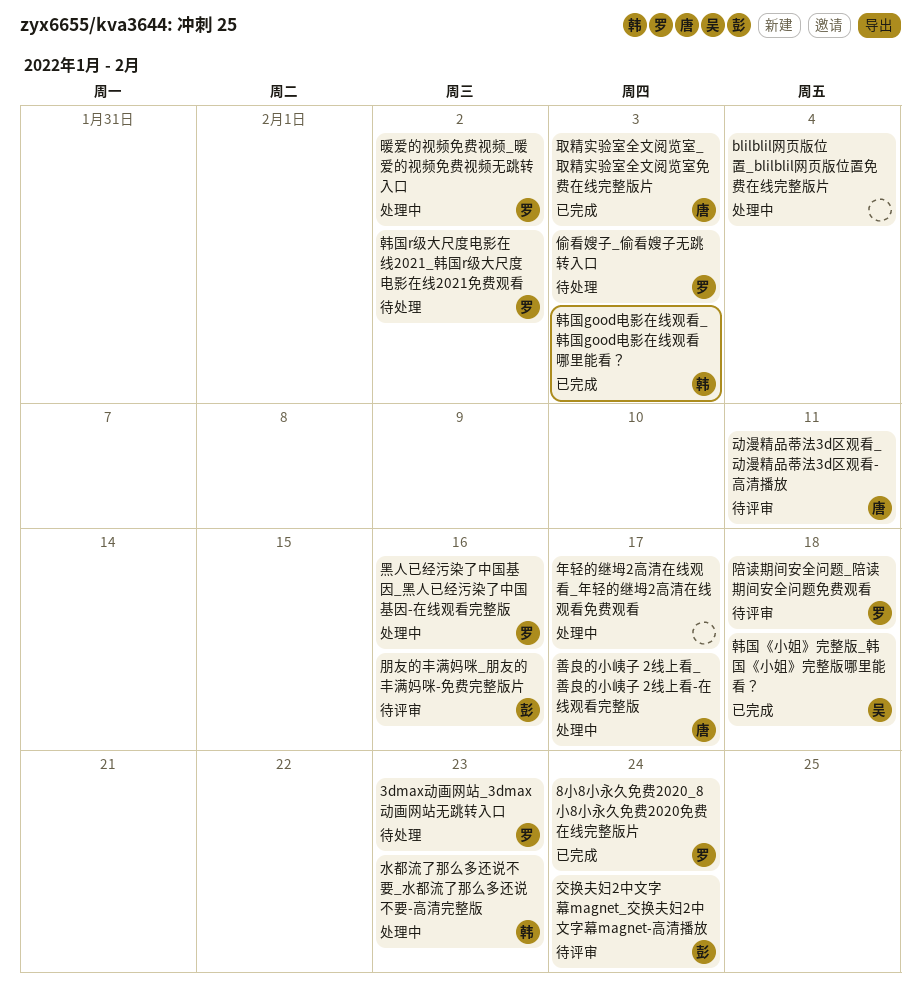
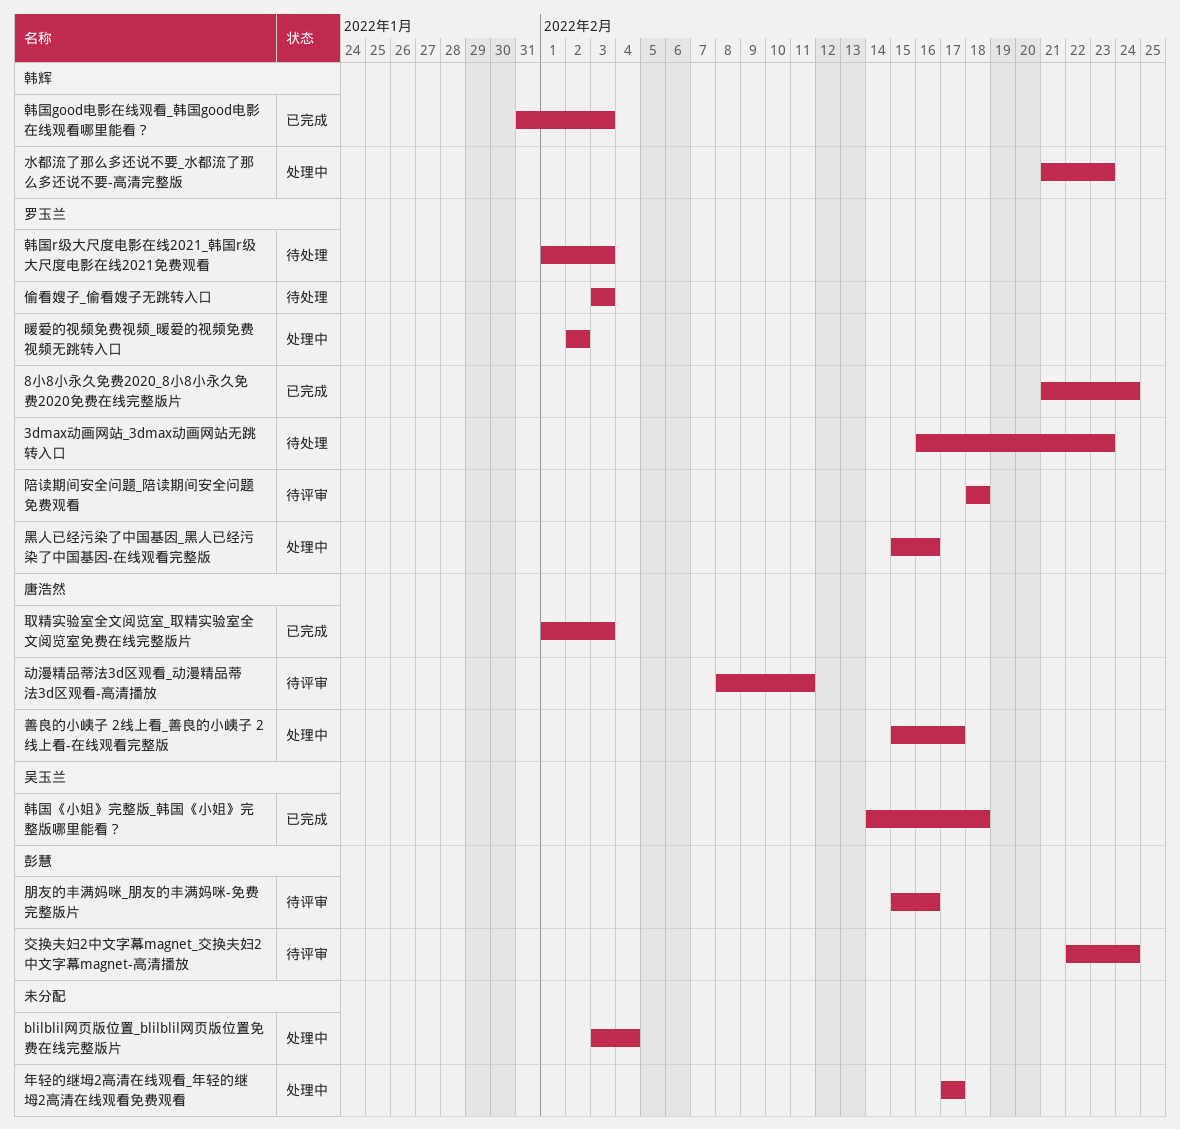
韩国r级大尺度电影在线2021_韩国r级大尺度电影在线2021免费观看, due: Feb 2 -> Feb 3

